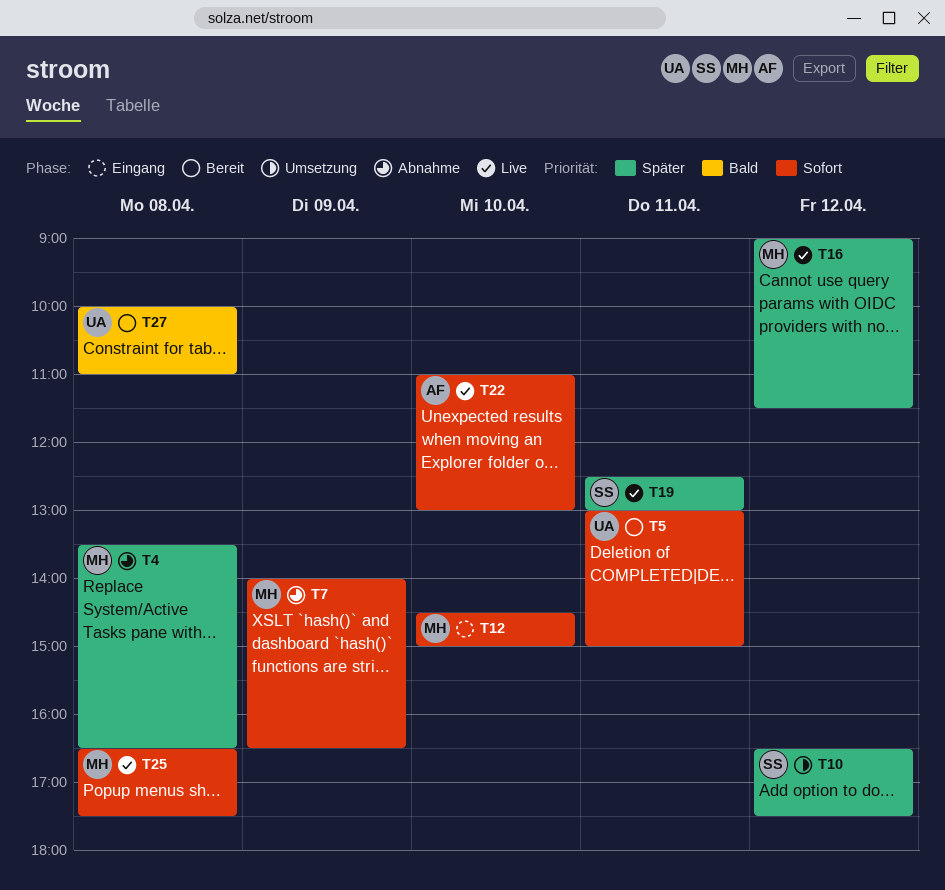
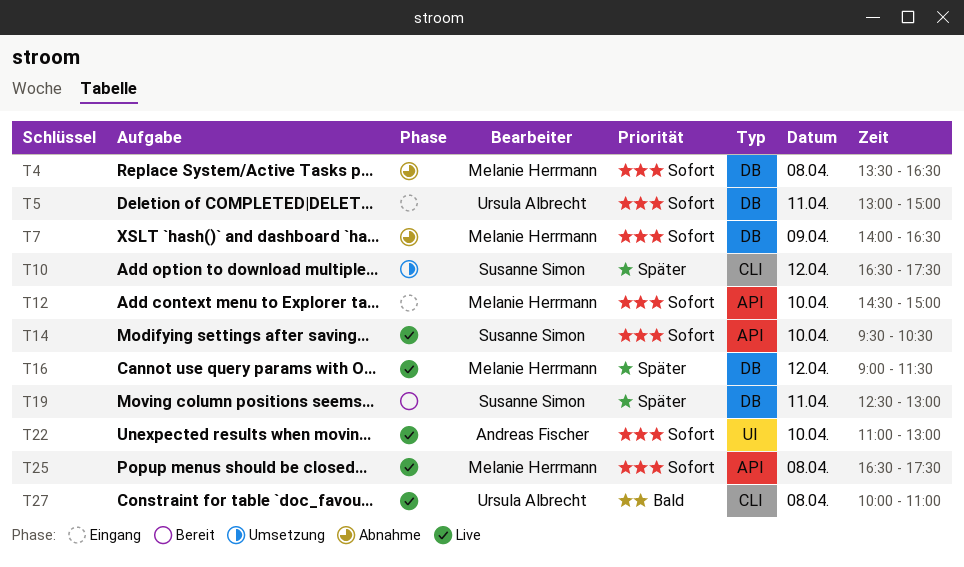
T4, priority: Später -> Sofort
T5, status: Bereit -> Eingang
T14: none -> present
T19, status: Live -> Bereit
T27, status: Bereit -> Live

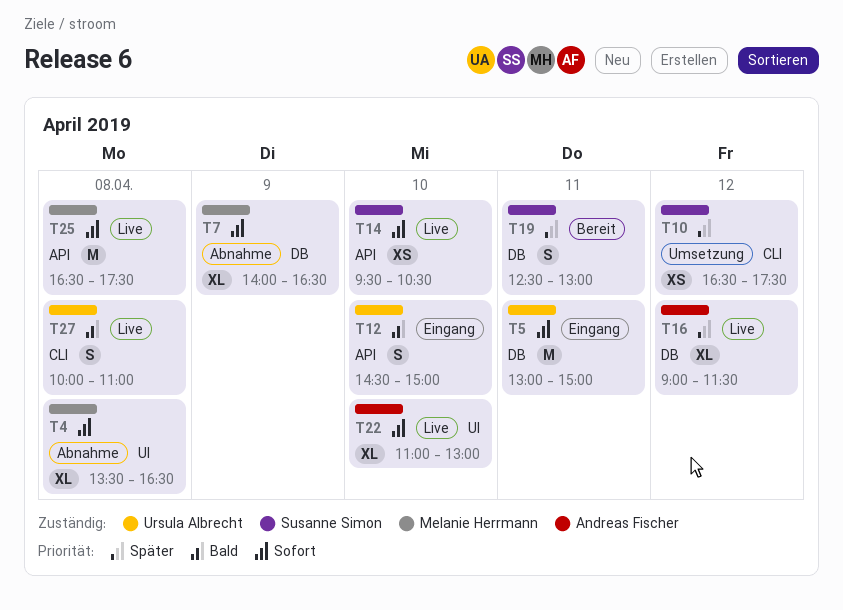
T4, label: DB -> UI
T12, owner: Melanie Herrmann -> Ursula Albrecht
T12, priority: Sofort -> Bald
T16, owner: Melanie Herrmann -> Andreas Fischer

